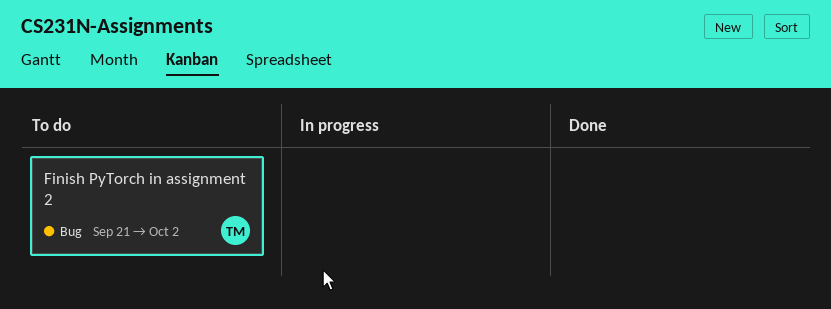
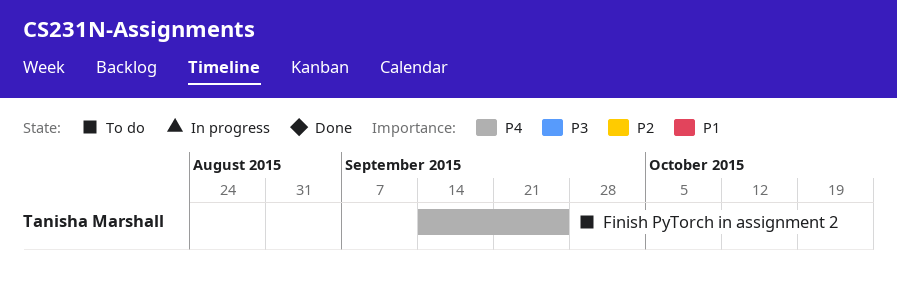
Finish PyTorch in assignment 2, start: Sep 21 -> Sep 14
Finish PyTorch in assignment 2, due: Oct 2 -> Sep 25

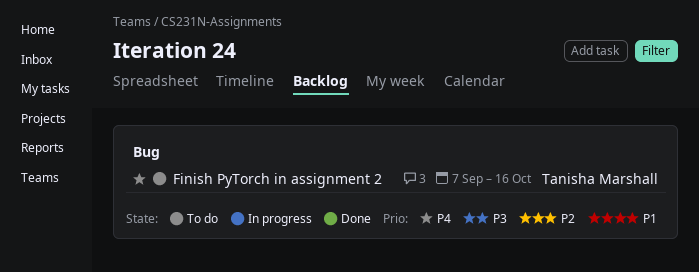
Finish PyTorch in assignment 2, start: Sep 14 -> Sep 7
Finish PyTorch in assignment 2, due: Sep 25 -> Oct 16

